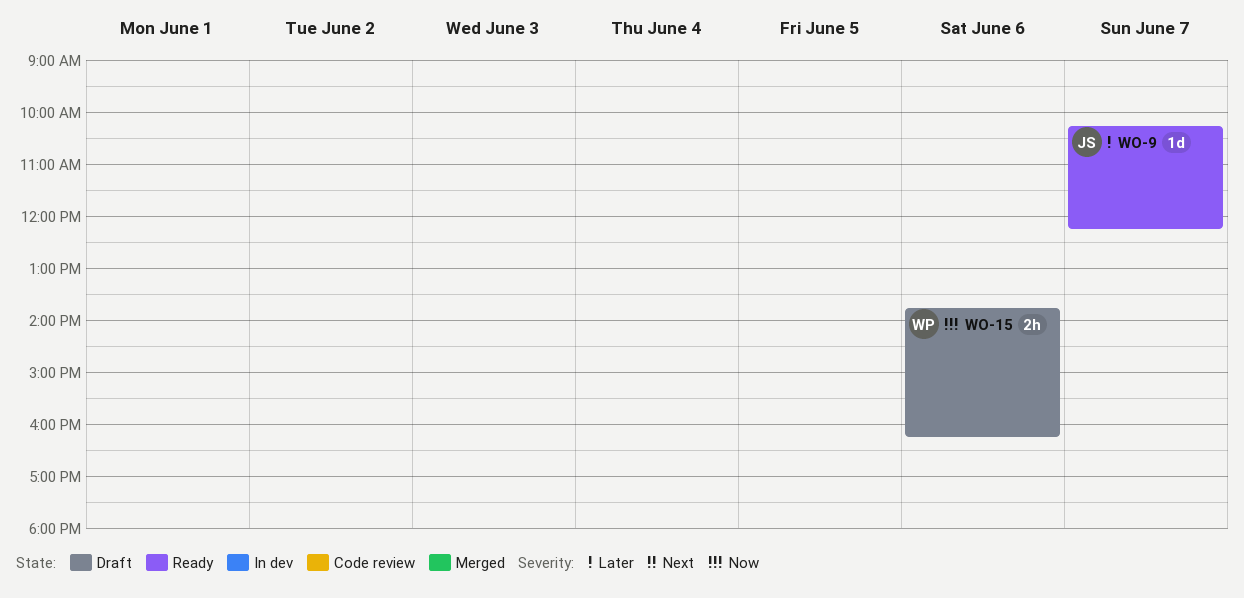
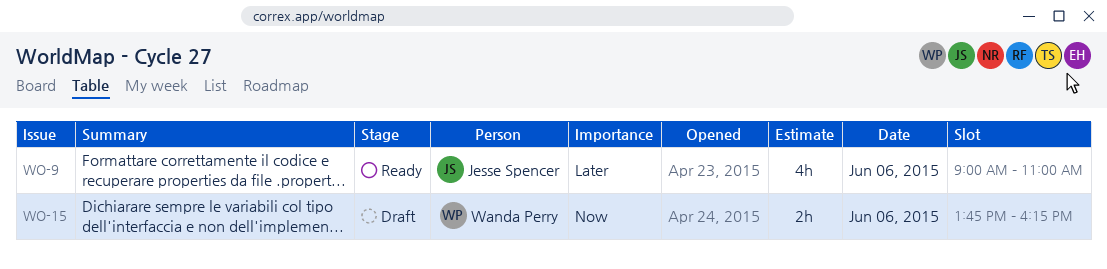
WO-9, estimate: 1d -> 4h
WO-9, day: Jun 7 -> Jun 6
WO-9, begins: 10:15 -> 09:00
WO-9, ends: 12:15 -> 11:00

